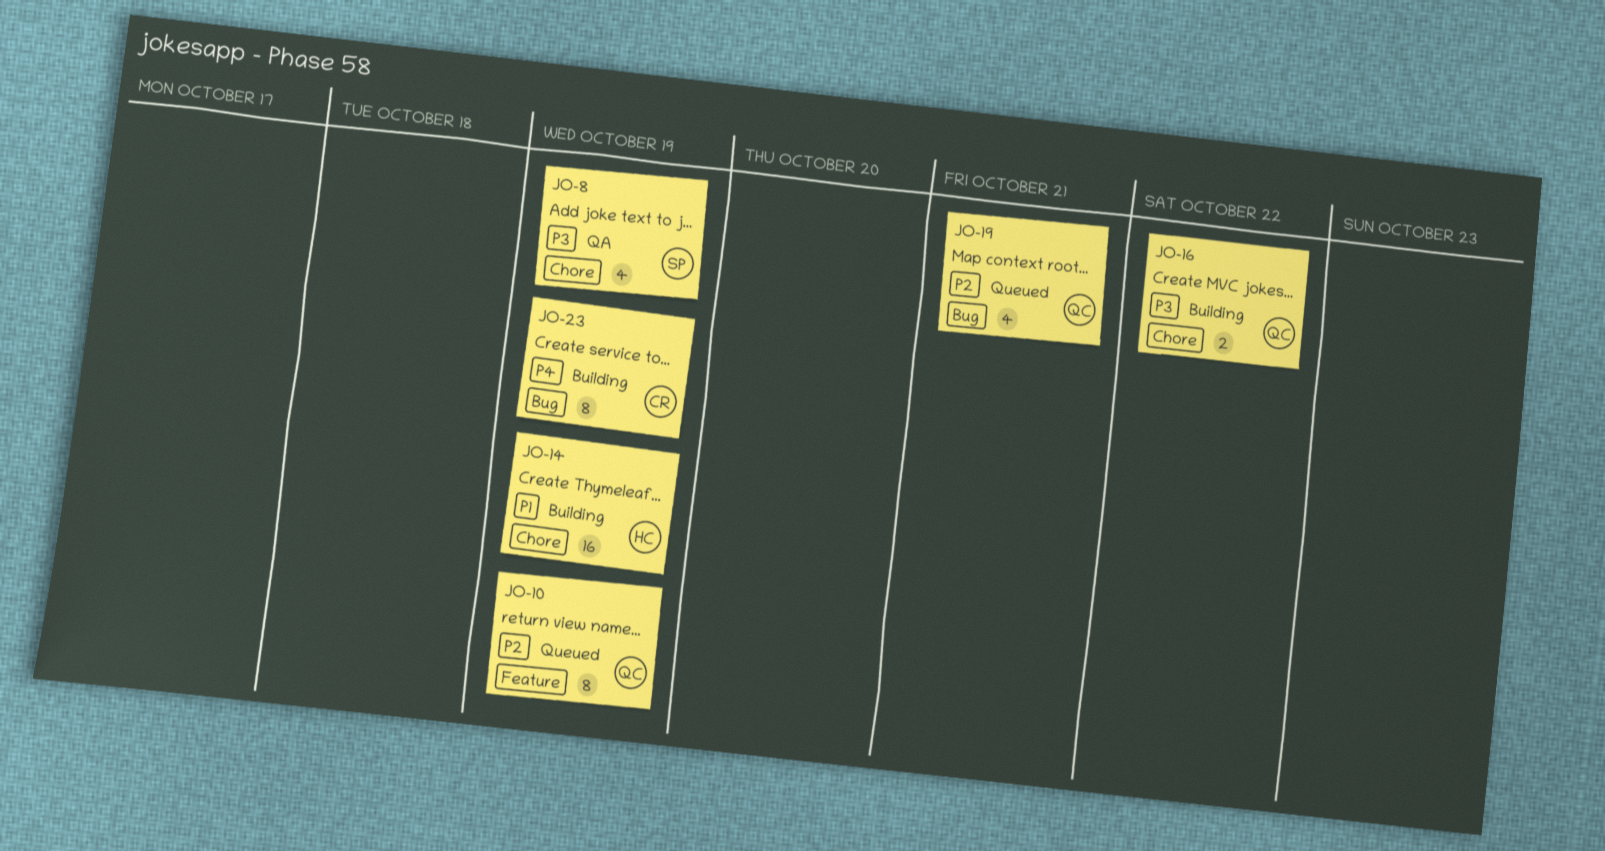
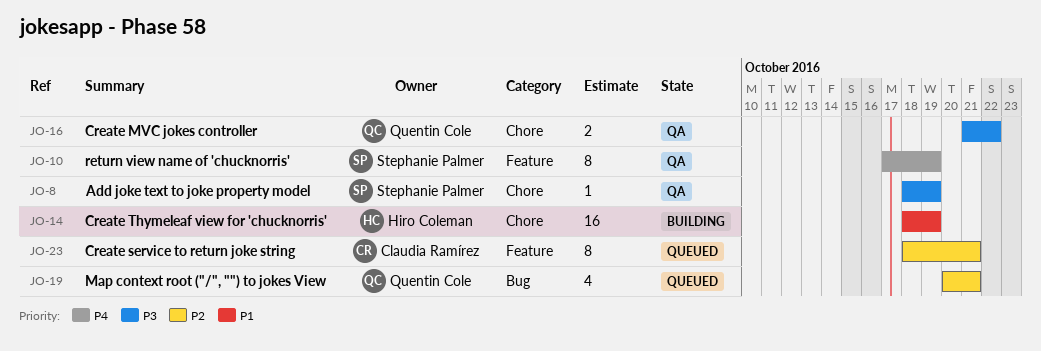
JO-8, estimate: 4 -> 1
JO-10, status: Queued -> QA
JO-10, owner: Quentin Cole -> Stephanie Palmer
JO-10, priority: P2 -> P4
JO-16, status: Building -> QA
JO-23, status: Building -> Queued
JO-23, priority: P4 -> P2
JO-23, label: Bug -> Feature
JO-23, due: Oct 19 -> Oct 21

